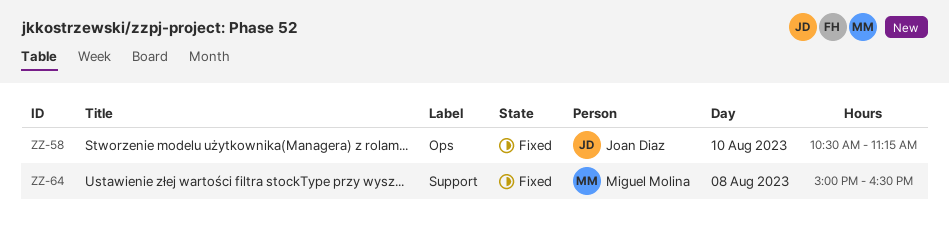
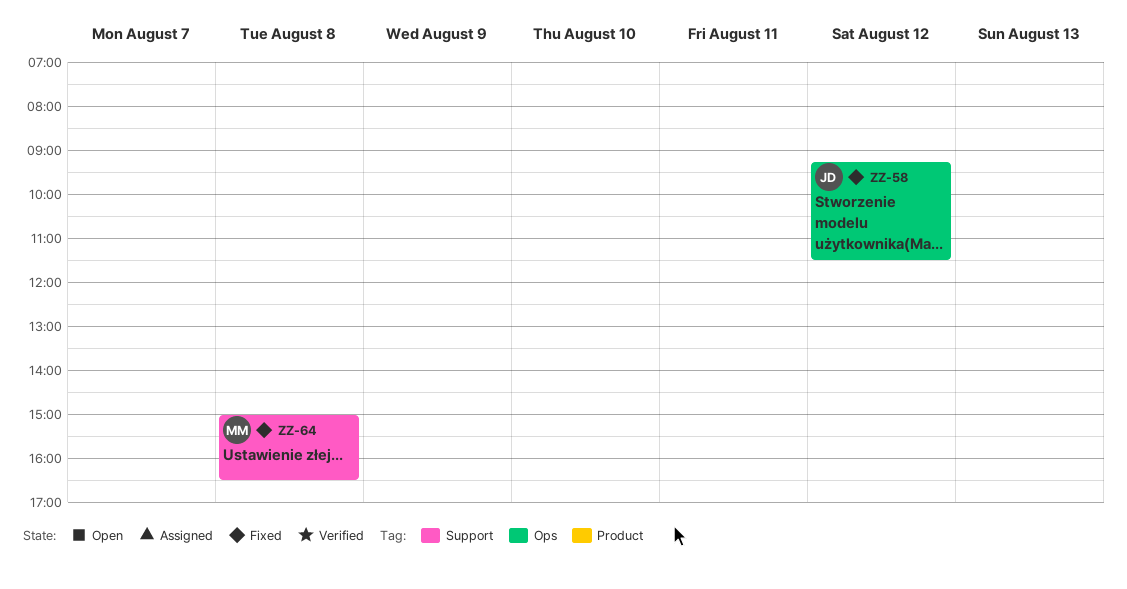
ZZ-58, day: Aug 10 -> Aug 12
ZZ-58, begins: 10:30 -> 09:15
ZZ-58, ends: 11:15 -> 11:30

